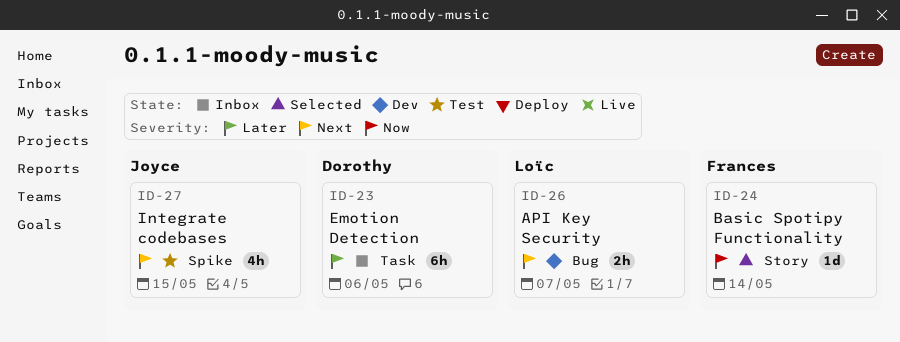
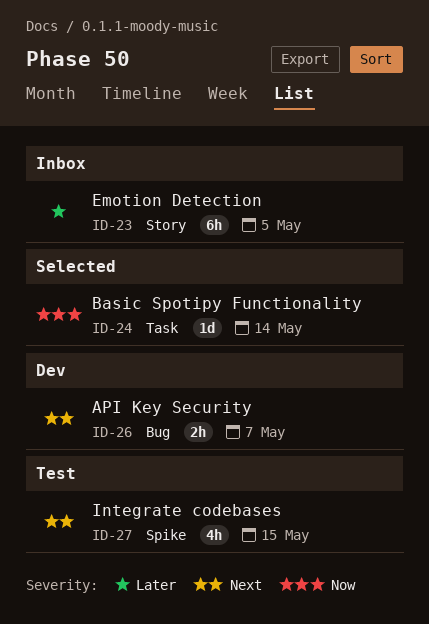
ID-23, label: Task -> Story
ID-23, due: May 6 -> May 5
ID-24, label: Story -> Task

